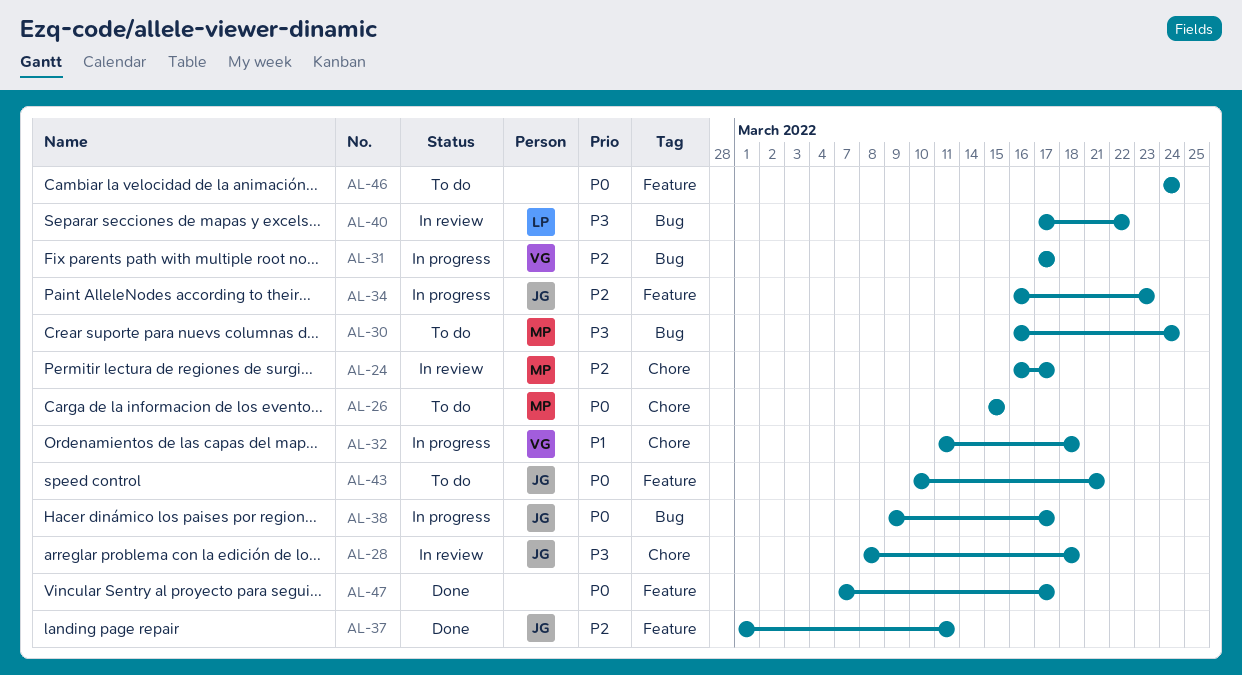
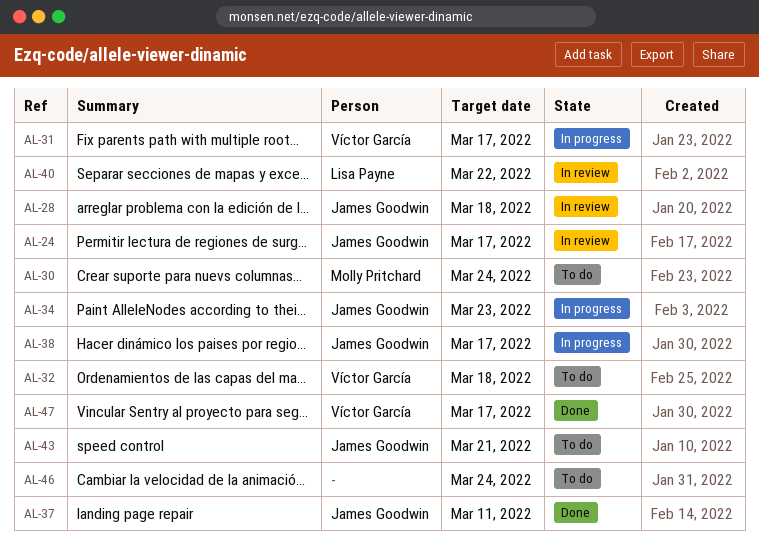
AL-24, owner: Molly Pritchard -> James Goodwin
AL-26: present -> none
AL-32, status: In progress -> To do
AL-47, owner: none -> Víctor García

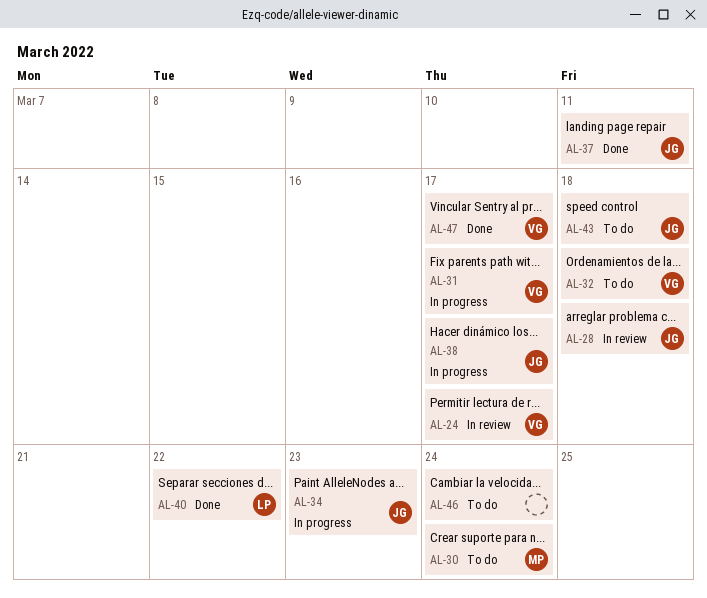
AL-24, owner: James Goodwin -> Víctor García
AL-40, status: In review -> Done
AL-43, due: Mar 21 -> Mar 18

